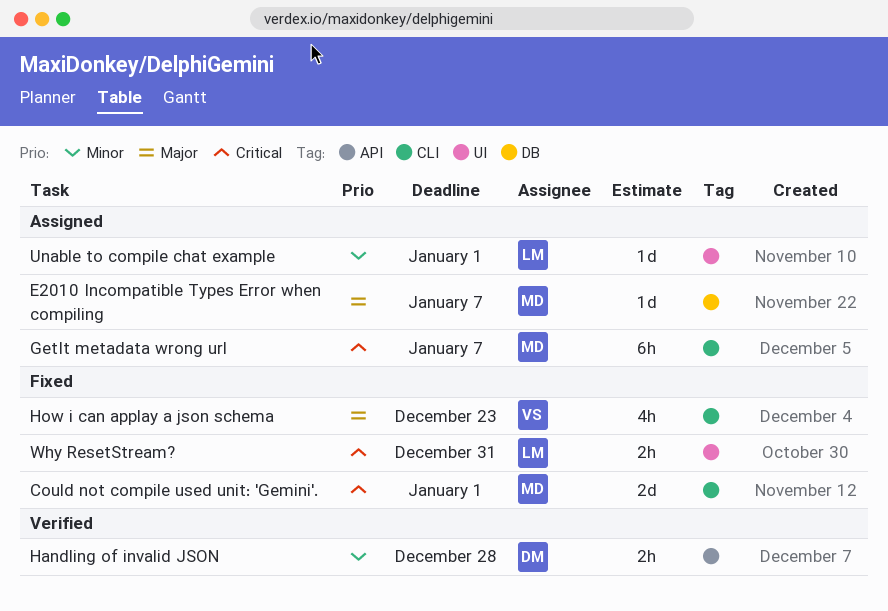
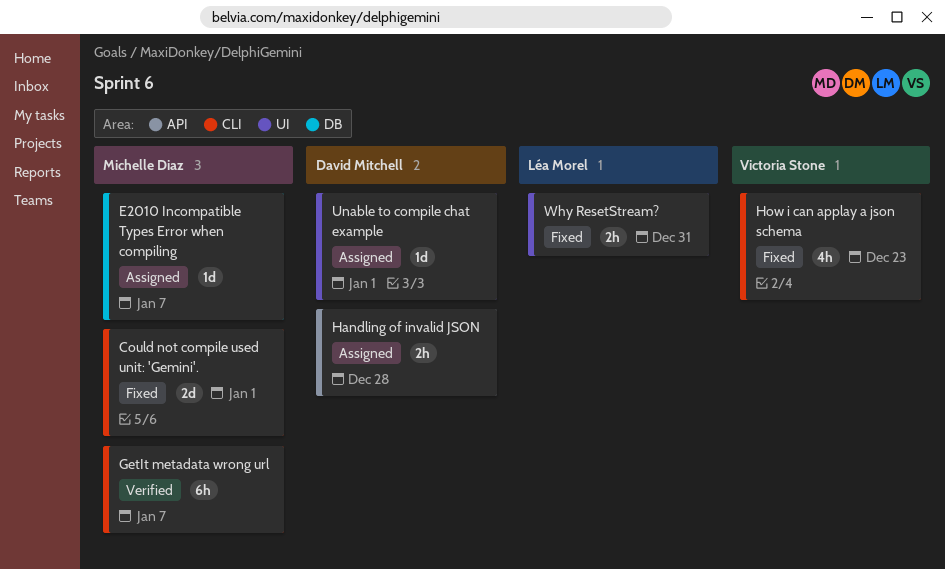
GetIt metadata wrong url, status: Assigned -> Verified
Handling of invalid JSON, status: Verified -> Assigned
Unable to compile chat example, owner: Léa Morel -> David Mitchell

